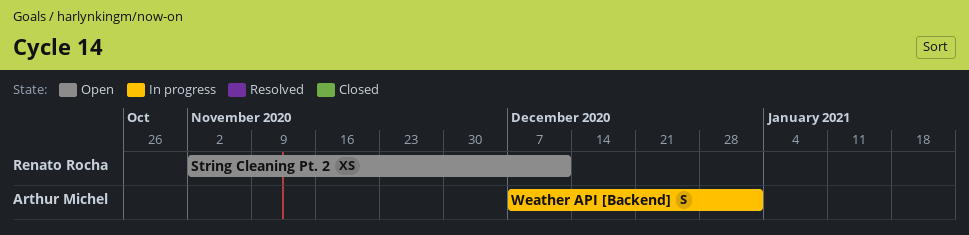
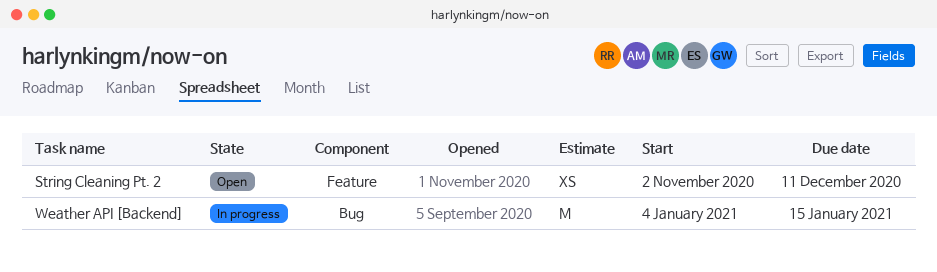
Weather API [Backend], estimate: S -> M
Weather API [Backend], start: Dec 7 -> Jan 4
Weather API [Backend], due: Jan 1 -> Jan 15

